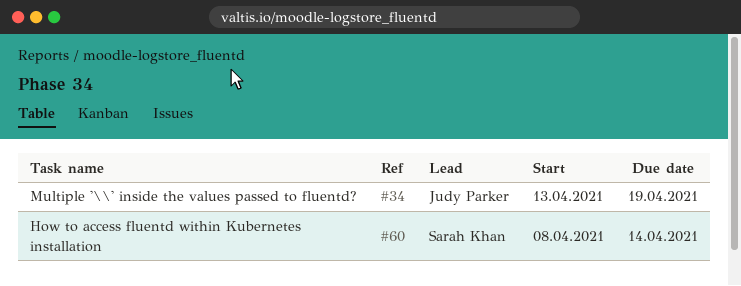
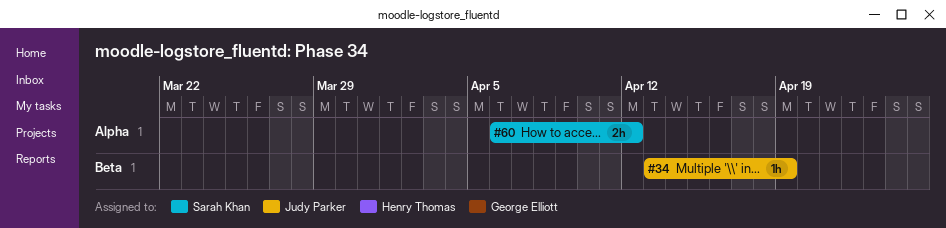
#60, start: Apr 8 -> Apr 6
#60, due: Apr 14 -> Apr 12

